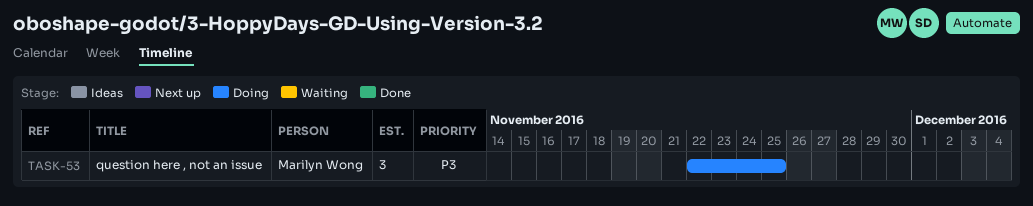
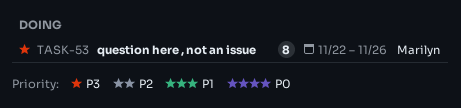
TASK-53, estimate: 3 -> 8
TASK-53, due: Nov 25 -> Nov 26

